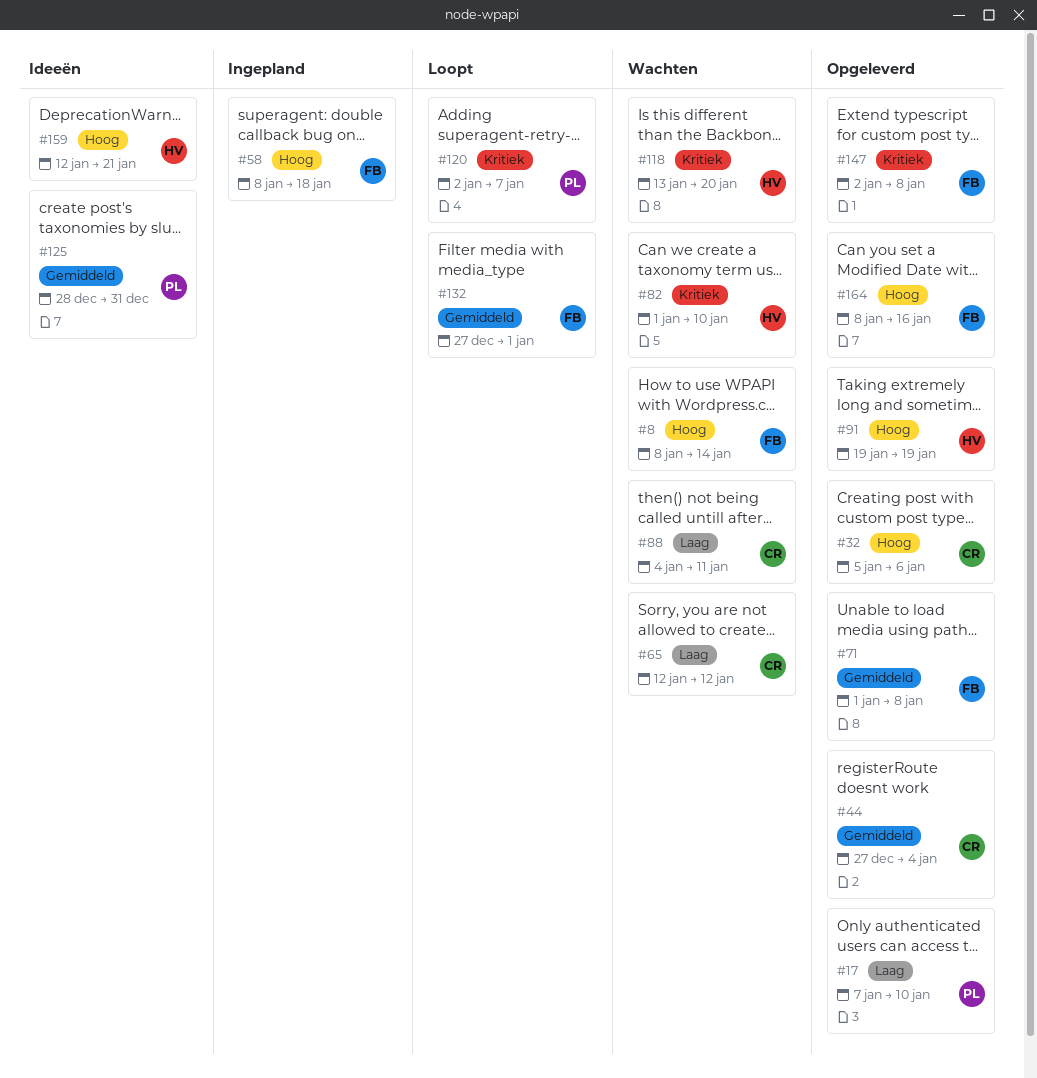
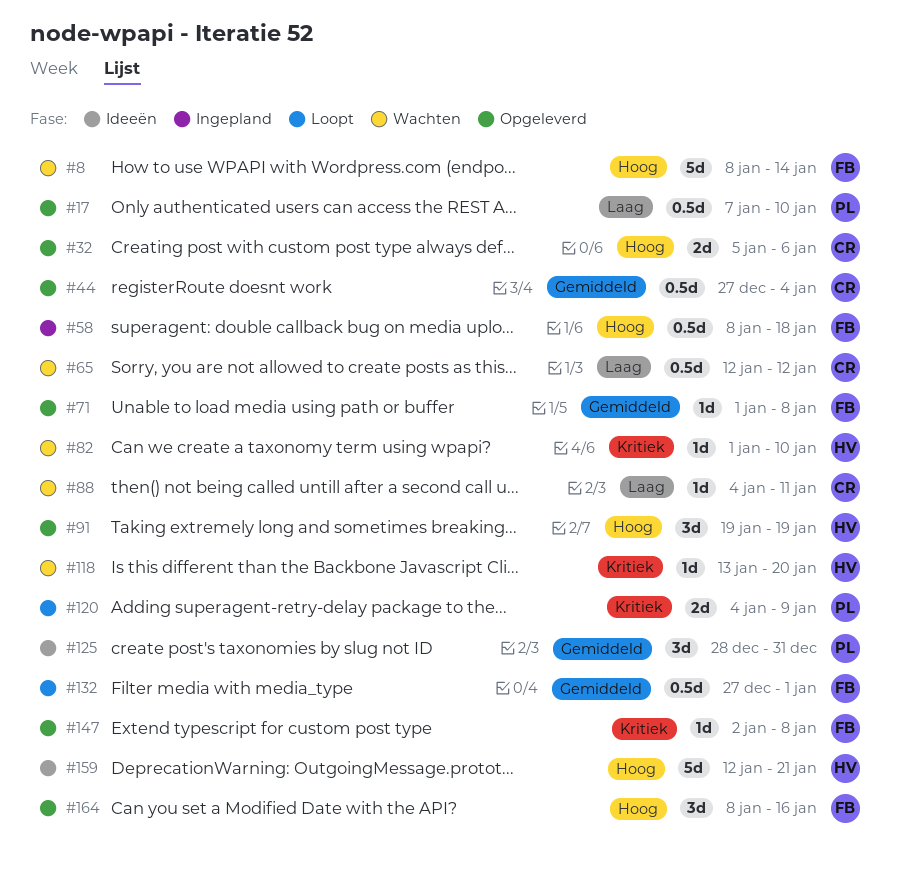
#120, start: Jan 2 -> Jan 4
#120, due: Jan 7 -> Jan 9

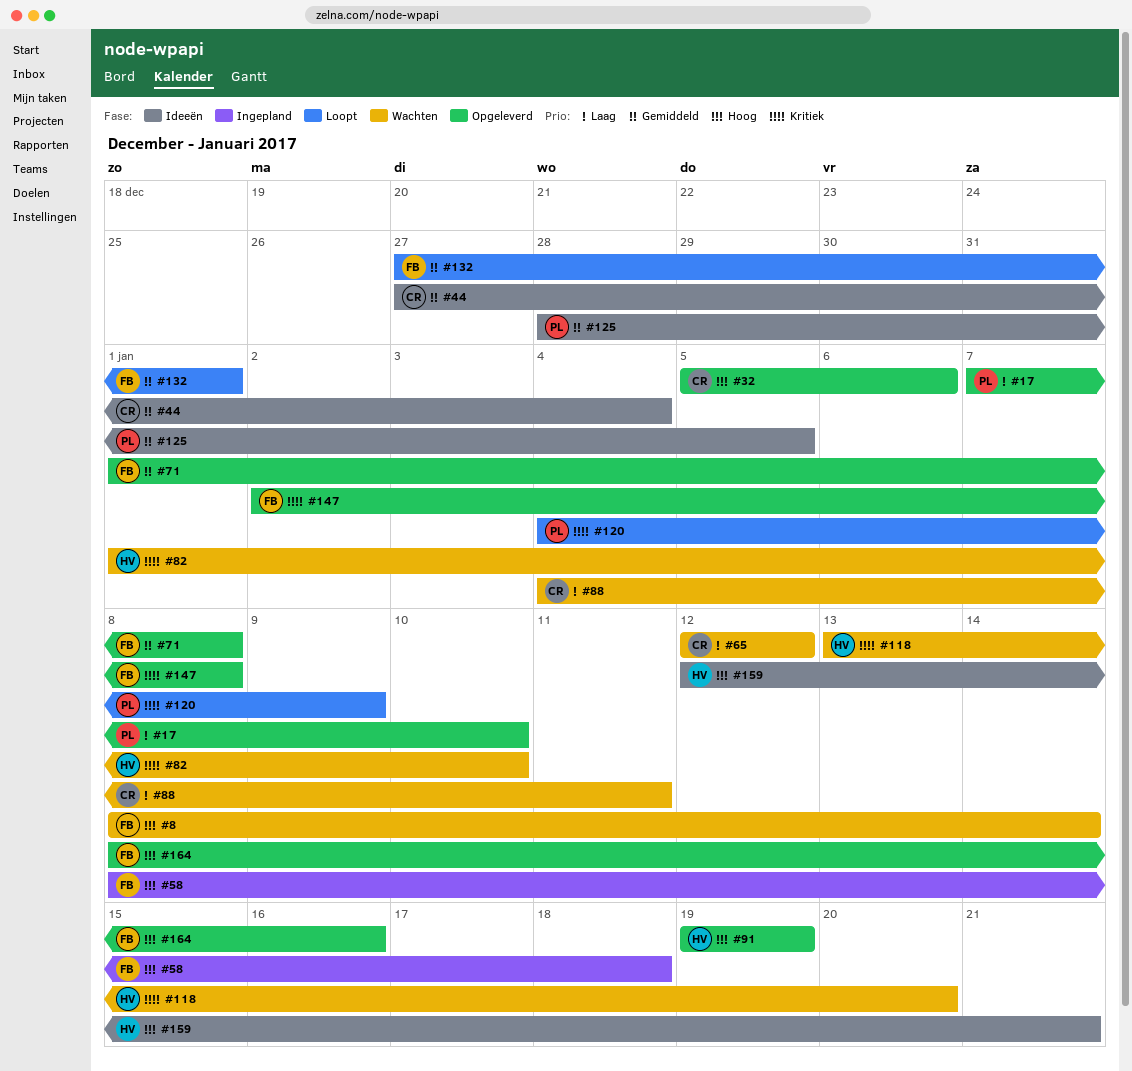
#44, status: Opgeleverd -> Ideeën
#125, due: Dec 31 -> Jan 5

